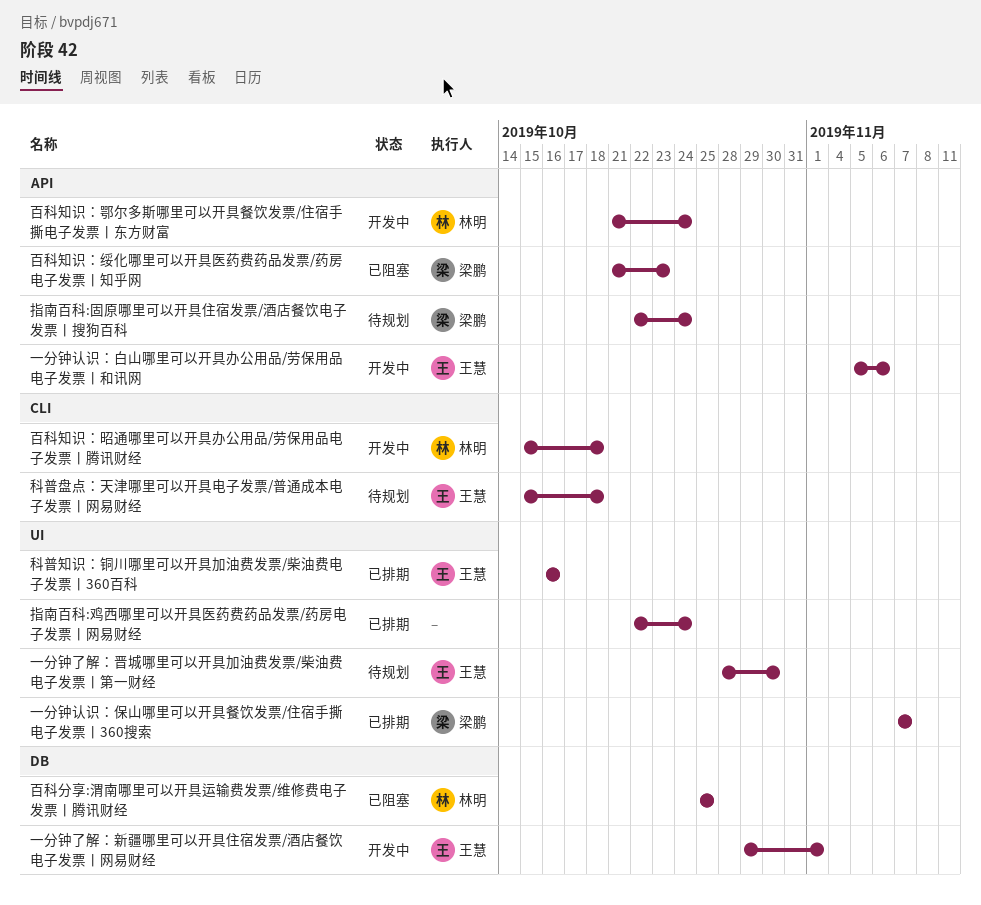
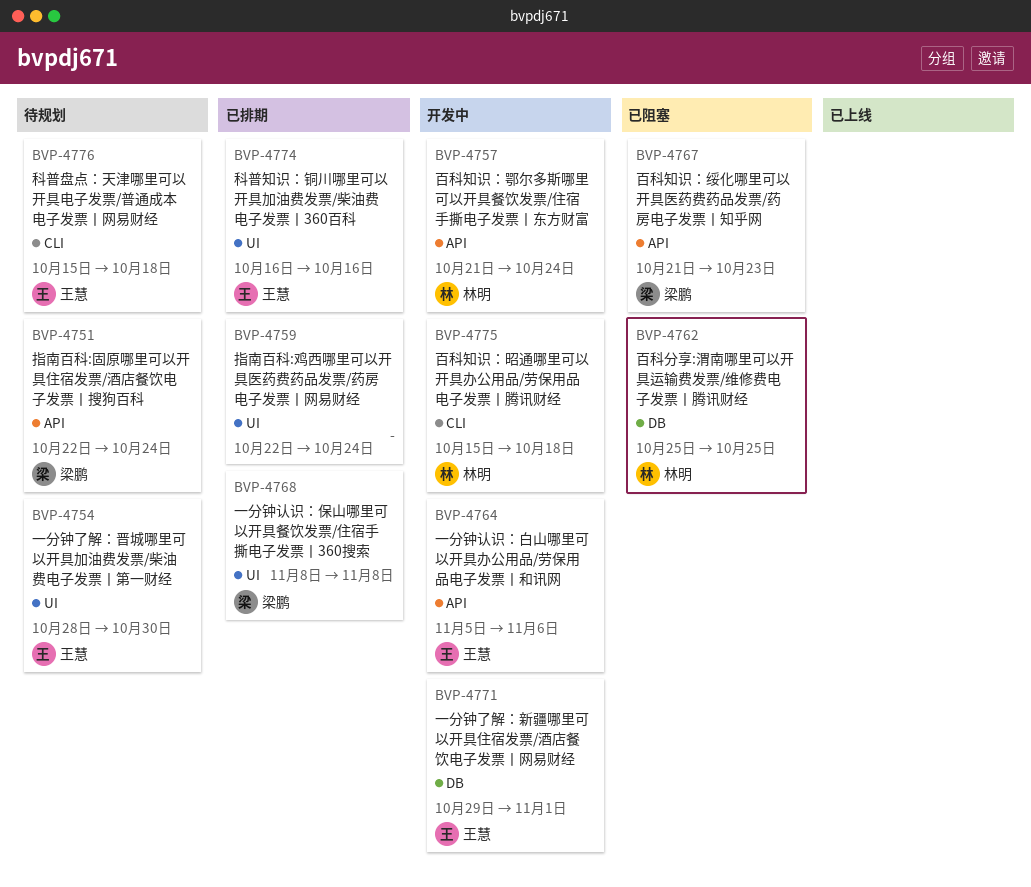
一分钟认识：保山哪里可以开具餐饮发票/住宿手撕电子发票丨360搜索, start: Nov 7 -> Nov 8
一分钟认识：保山哪里可以开具餐饮发票/住宿手撕电子发票丨360搜索, due: Nov 7 -> Nov 8

